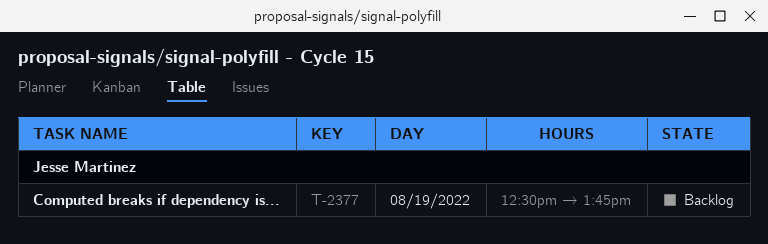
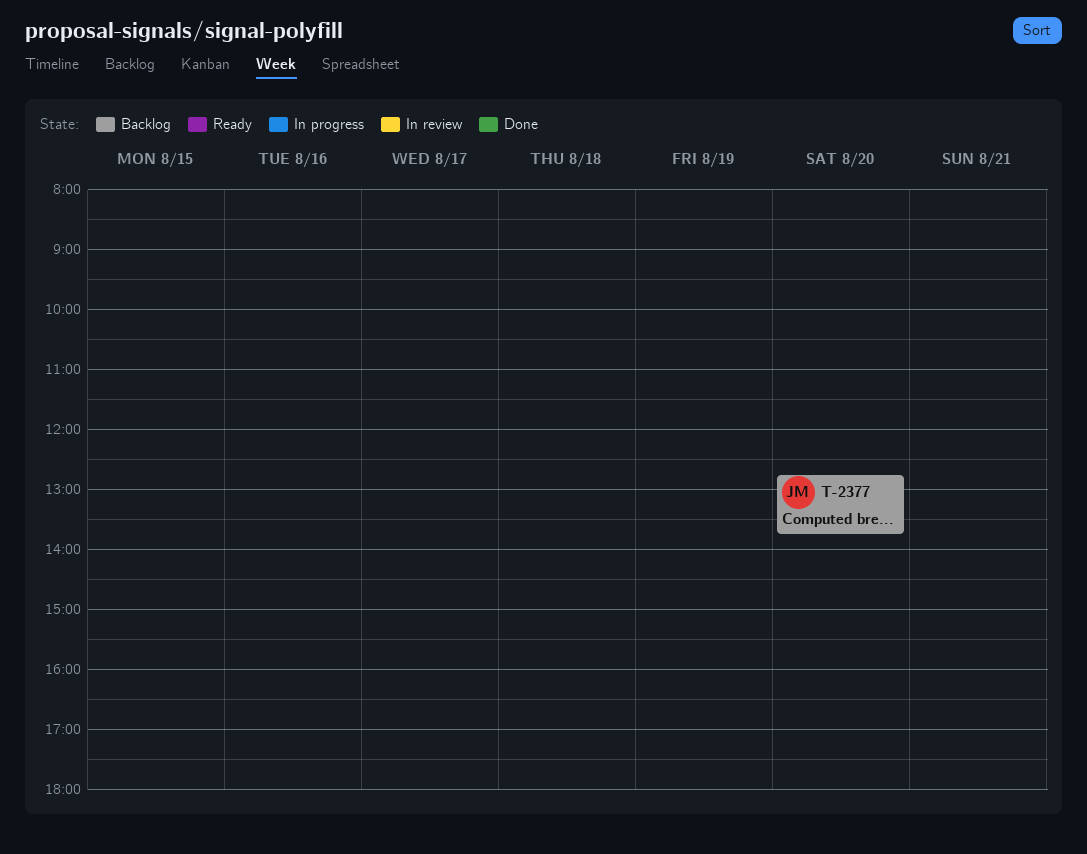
T-2377, day: Aug 19 -> Aug 20
T-2377, begins: 12:30 -> 12:45

